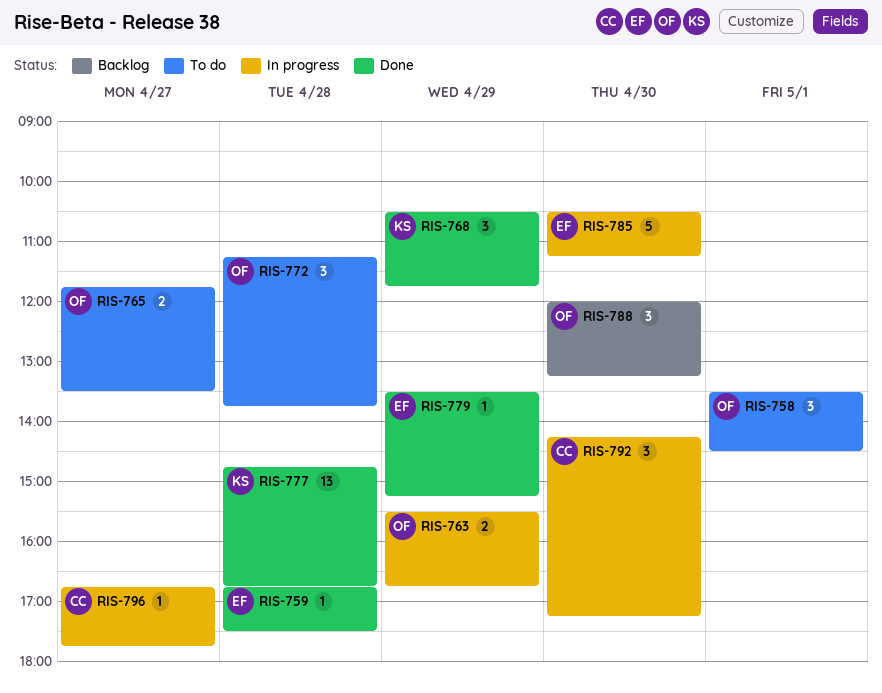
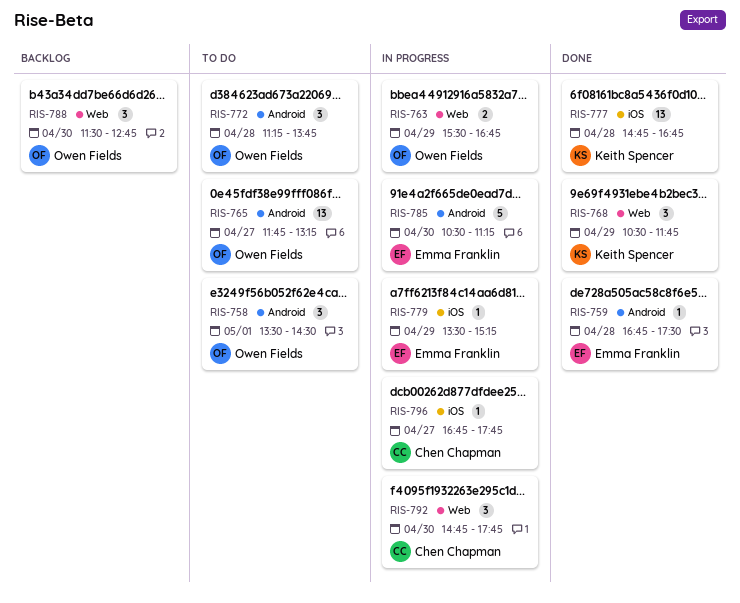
RIS-765, estimate: 2 -> 13
RIS-765, ends: 13:30 -> 13:15
RIS-779, status: Done -> In progress
RIS-788, begins: 12:00 -> 11:30
RIS-788, ends: 13:15 -> 12:45
RIS-792, begins: 14:15 -> 14:45
RIS-792, ends: 17:15 -> 17:45

